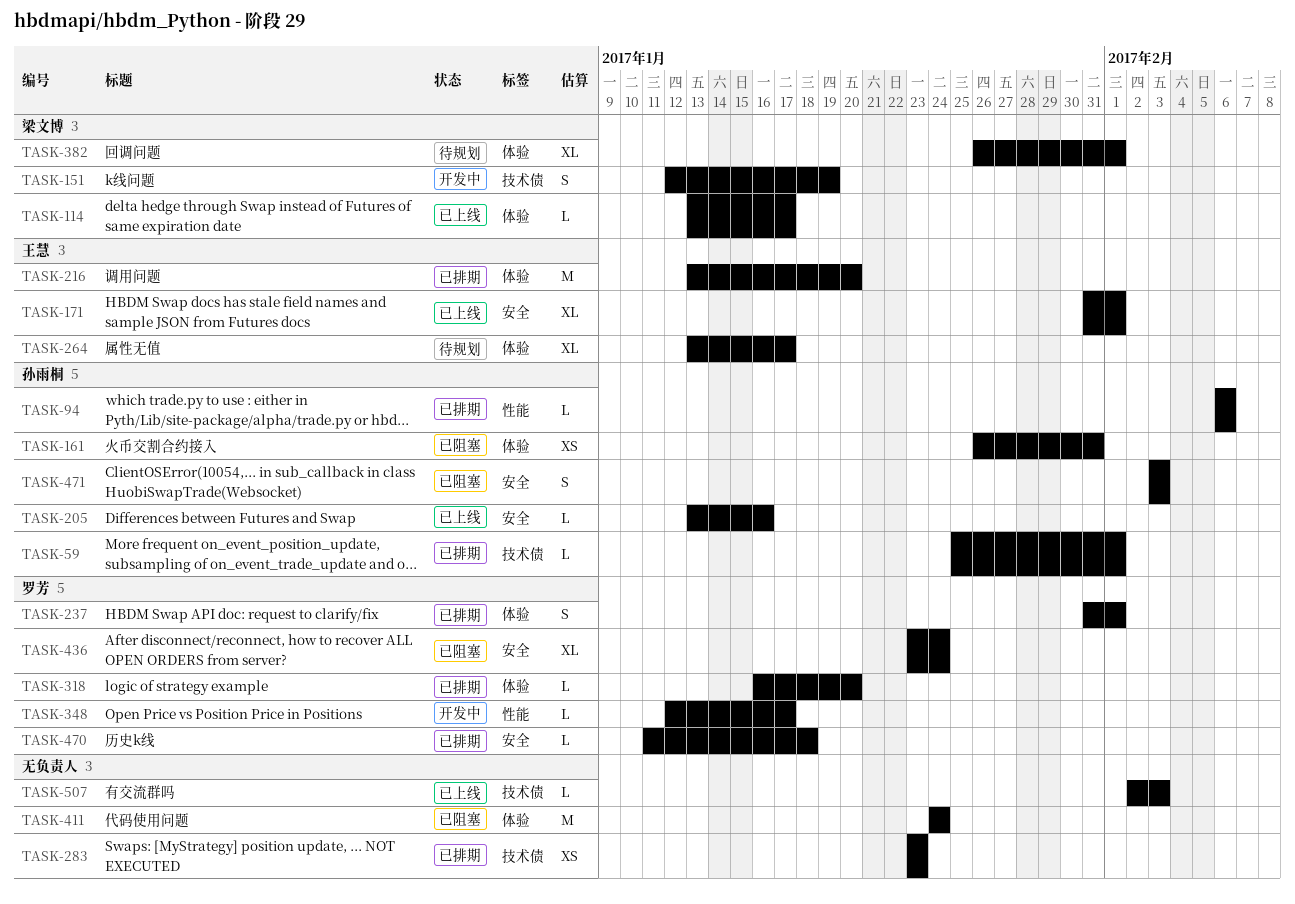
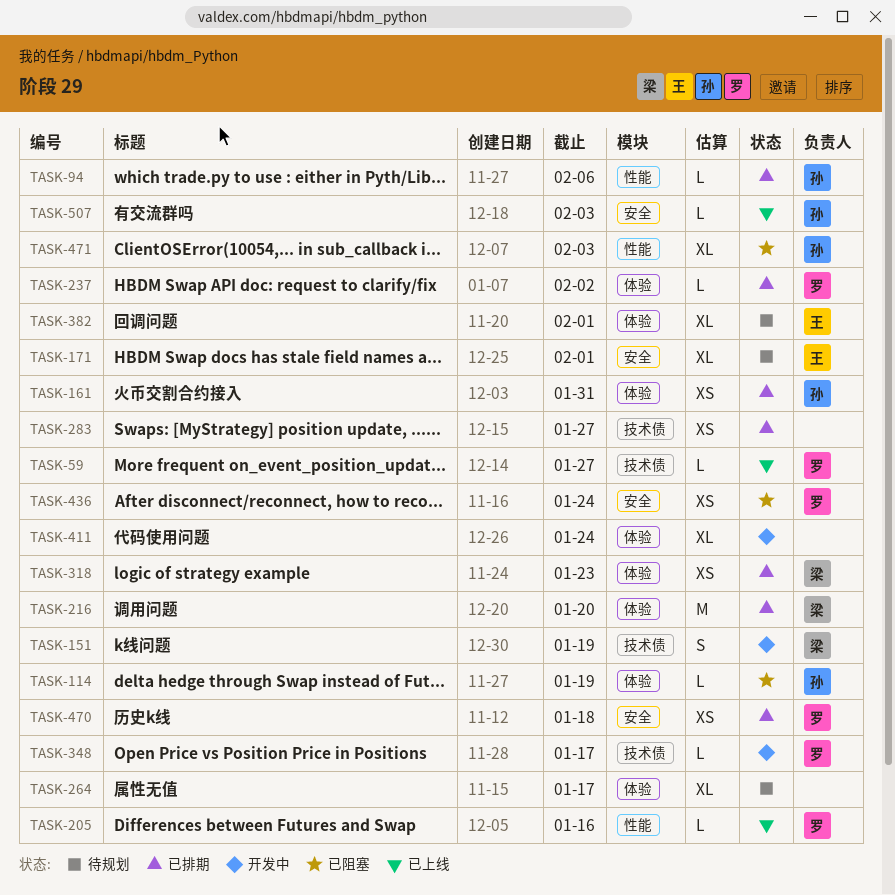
TASK-59, status: 已排期 -> 已上线
TASK-59, owner: 孙雨桐 -> 罗芳
TASK-59, due: Feb 1 -> Jan 27
TASK-114, status: 已上线 -> 已阻塞
TASK-114, owner: 梁文博 -> 孙雨桐
TASK-114, due: Jan 17 -> Jan 19
TASK-161, status: 已阻塞 -> 已排期
TASK-171, status: 已上线 -> 待规划
TASK-205, owner: 孙雨桐 -> 罗芳
TASK-205, label: 安全 -> 性能
TASK-216, owner: 王慧 -> 梁文博
TASK-237, estimate: S -> L
TASK-237, due: Feb 1 -> Feb 2
TASK-264, owner: 王慧 -> none
TASK-283, due: Jan 23 -> Jan 27
TASK-318, owner: 罗芳 -> 梁文博
TASK-318, estimate: L -> XS
TASK-318, due: Jan 20 -> Jan 23
TASK-348, label: 性能 -> 技术债
TASK-382, owner: 梁文博 -> 王慧
TASK-411, status: 已阻塞 -> 开发中
TASK-411, estimate: M -> XL
TASK-436, estimate: XL -> XS
TASK-470, estimate: L -> XS
TASK-471, label: 安全 -> 性能
TASK-471, estimate: S -> XL
TASK-507, owner: none -> 孙雨桐
TASK-507, label: 技术债 -> 安全

